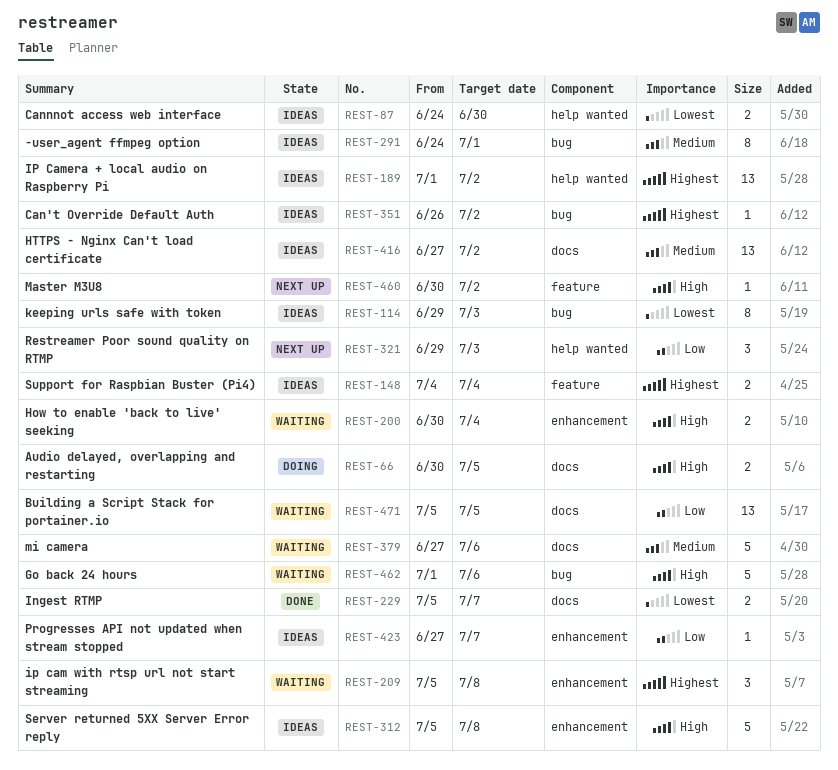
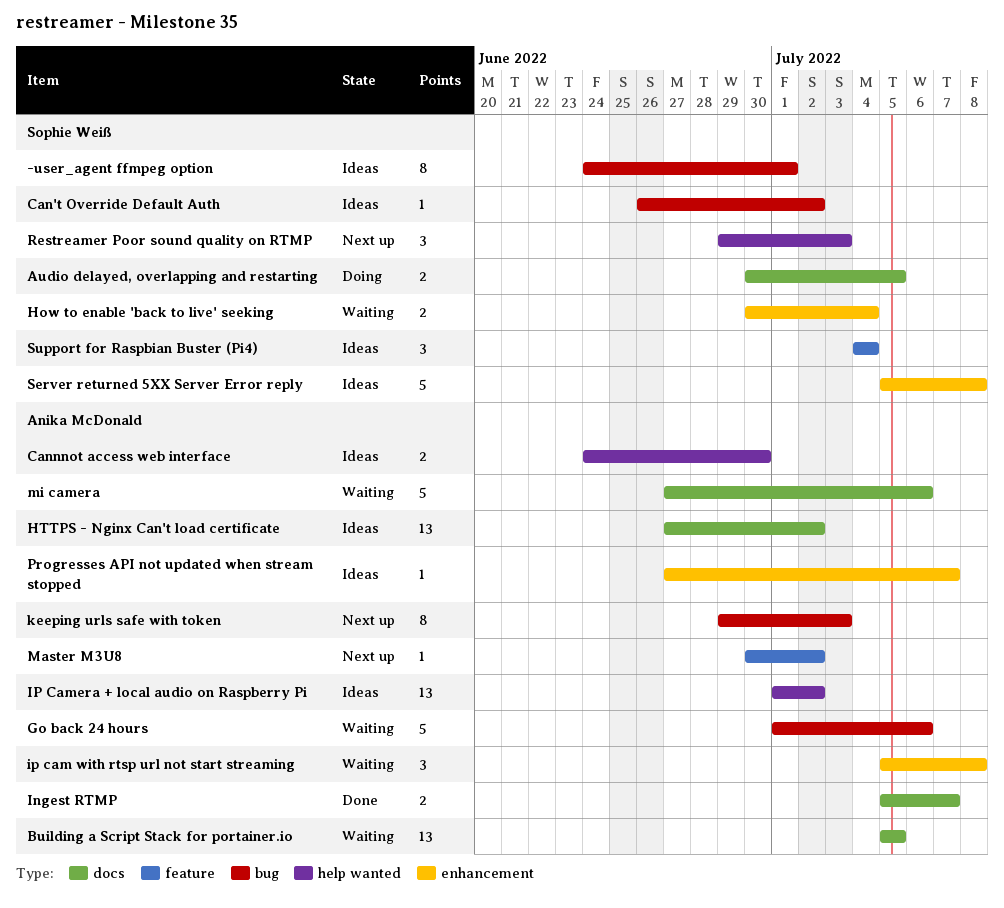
keeping urls safe with token, status: Ideas -> Next up
Support for Raspbian Buster (Pi4), estimate: 2 -> 3

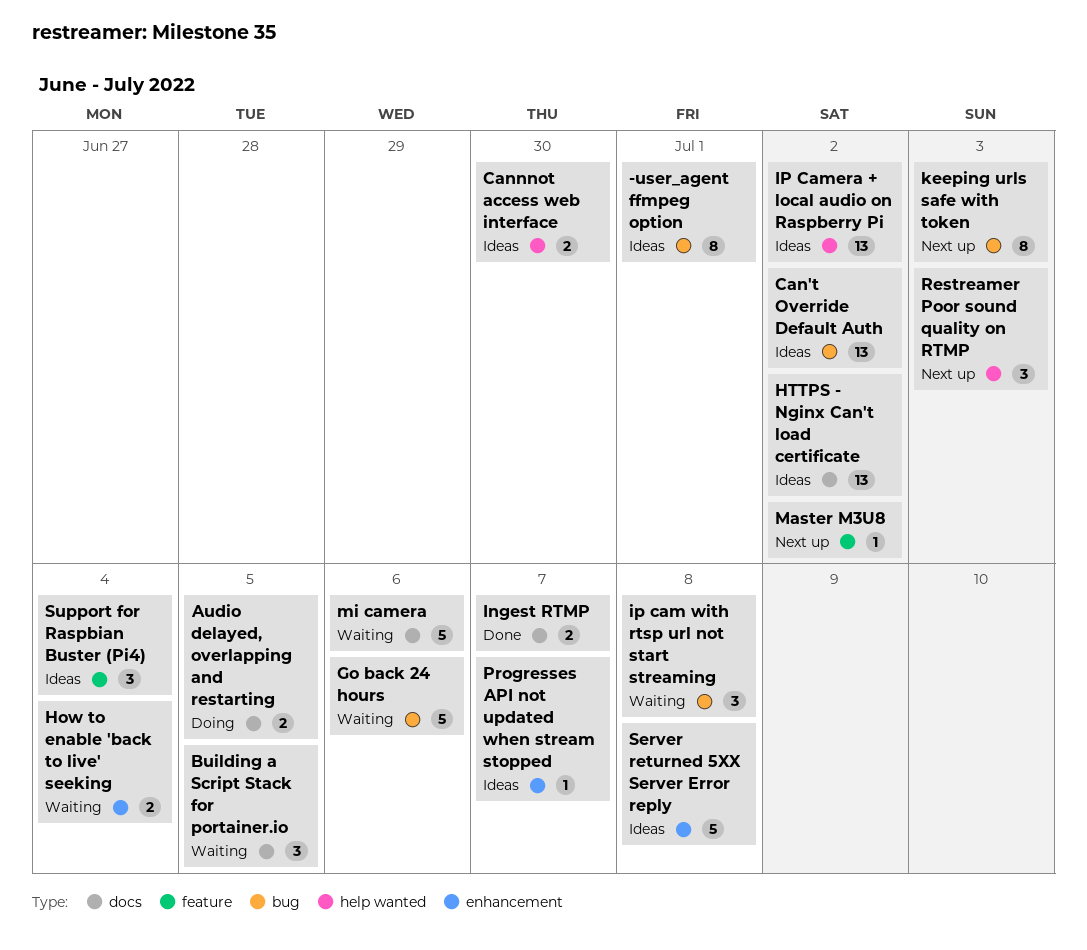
Building a Script Stack for portainer.io, estimate: 13 -> 3
Can't Override Default Auth, estimate: 1 -> 13
ip cam with rtsp url not start streaming, label: enhancement -> bug

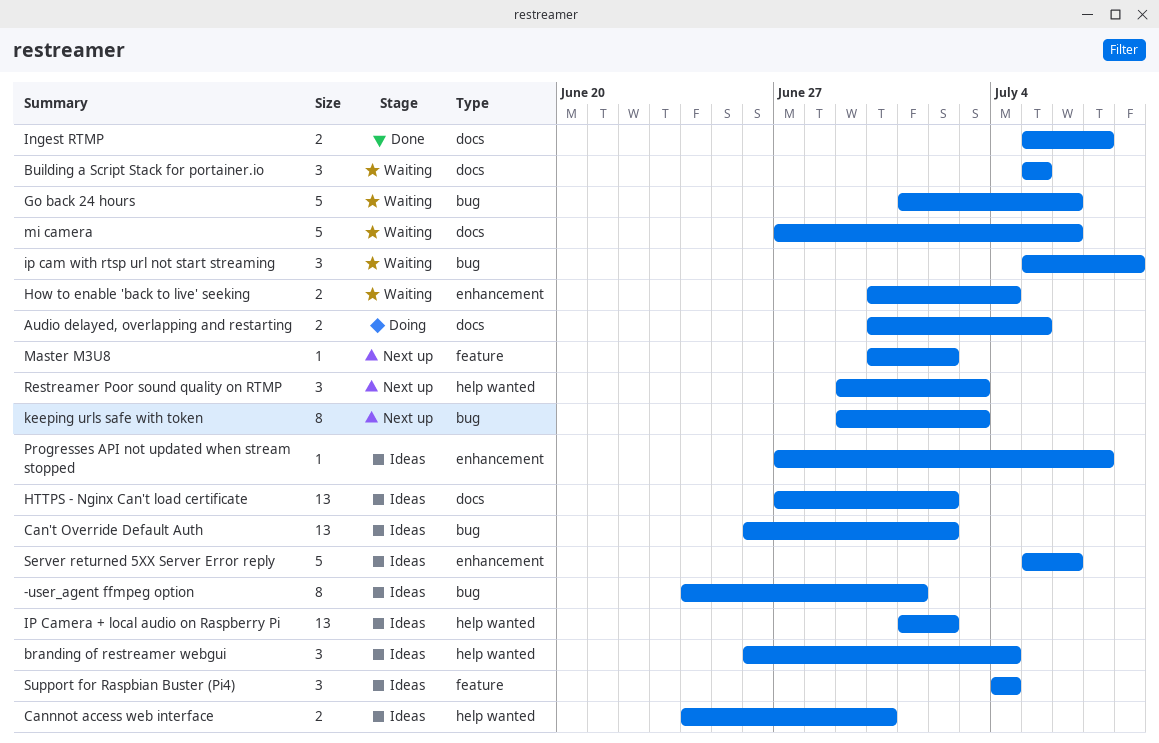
branding of restreamer webgui: none -> present
Server returned 5XX Server Error reply, due: Jul 8 -> Jul 6

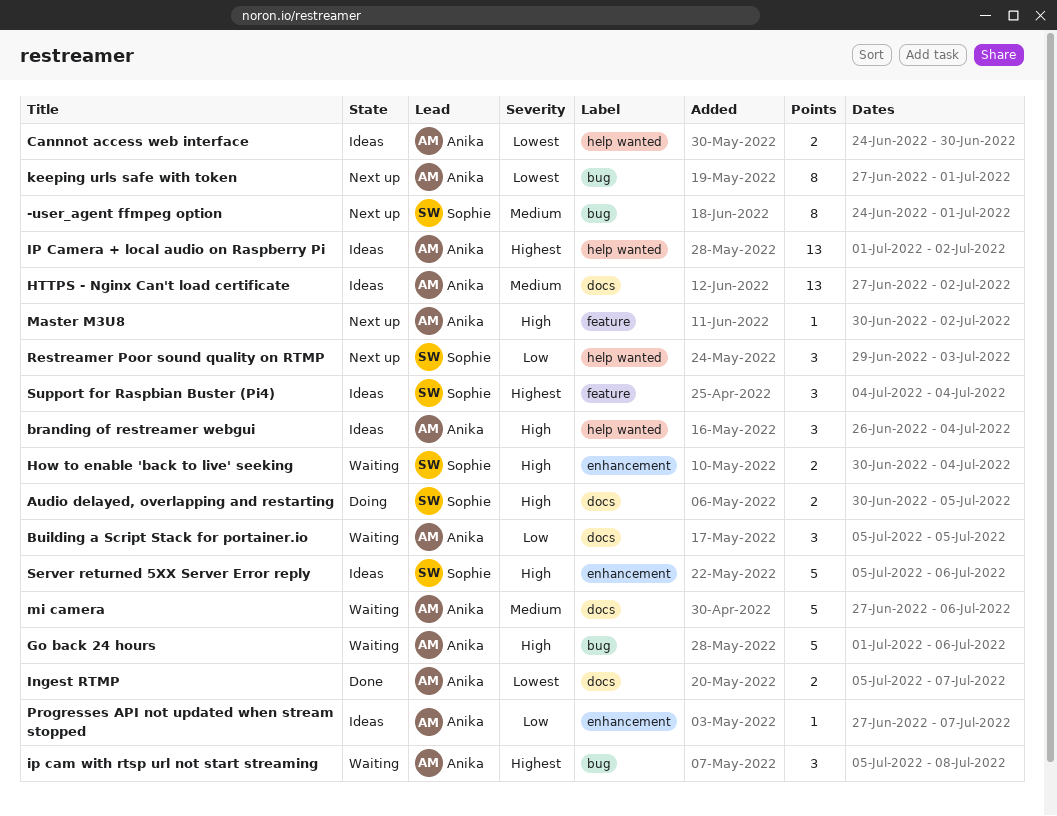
-user_agent ffmpeg option, status: Ideas -> Next up
Can't Override Default Auth: present -> none
keeping urls safe with token, start: Jun 29 -> Jun 27
keeping urls safe with token, due: Jul 3 -> Jul 1

